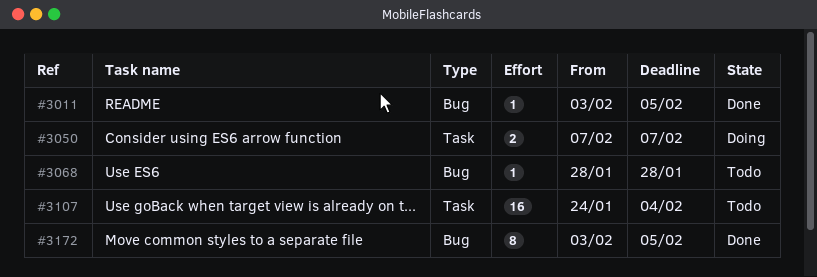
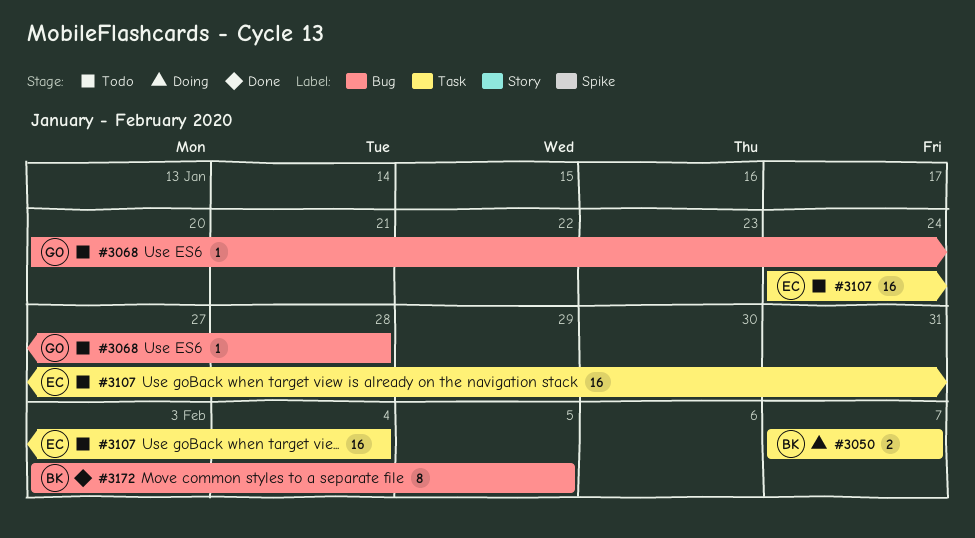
#3011: present -> none
#3068, start: Jan 28 -> Jan 20

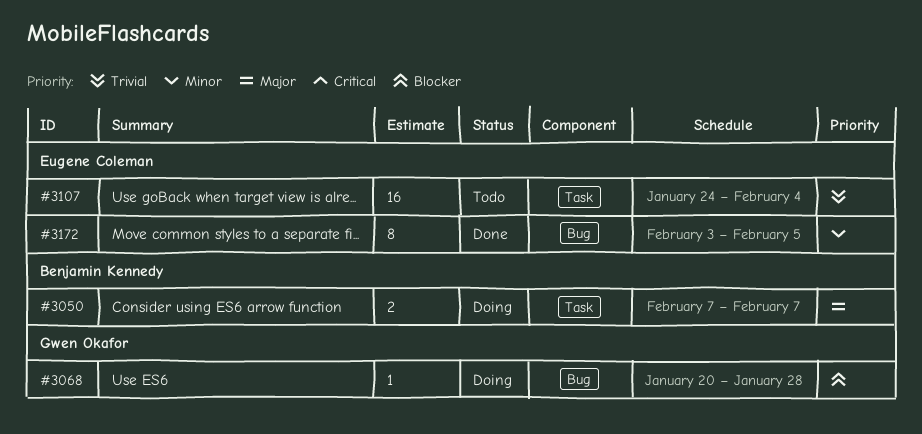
#3068, status: Todo -> Doing
#3172, owner: Benjamin Kennedy -> Eugene Coleman

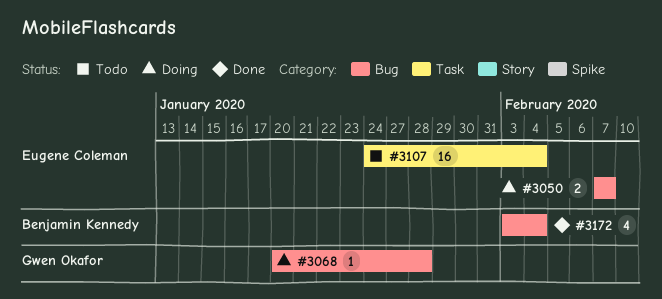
#3050, owner: Benjamin Kennedy -> Eugene Coleman
#3050, label: Task -> Bug
#3172, owner: Eugene Coleman -> Benjamin Kennedy
#3172, estimate: 8 -> 4
#3172, due: Feb 5 -> Feb 4

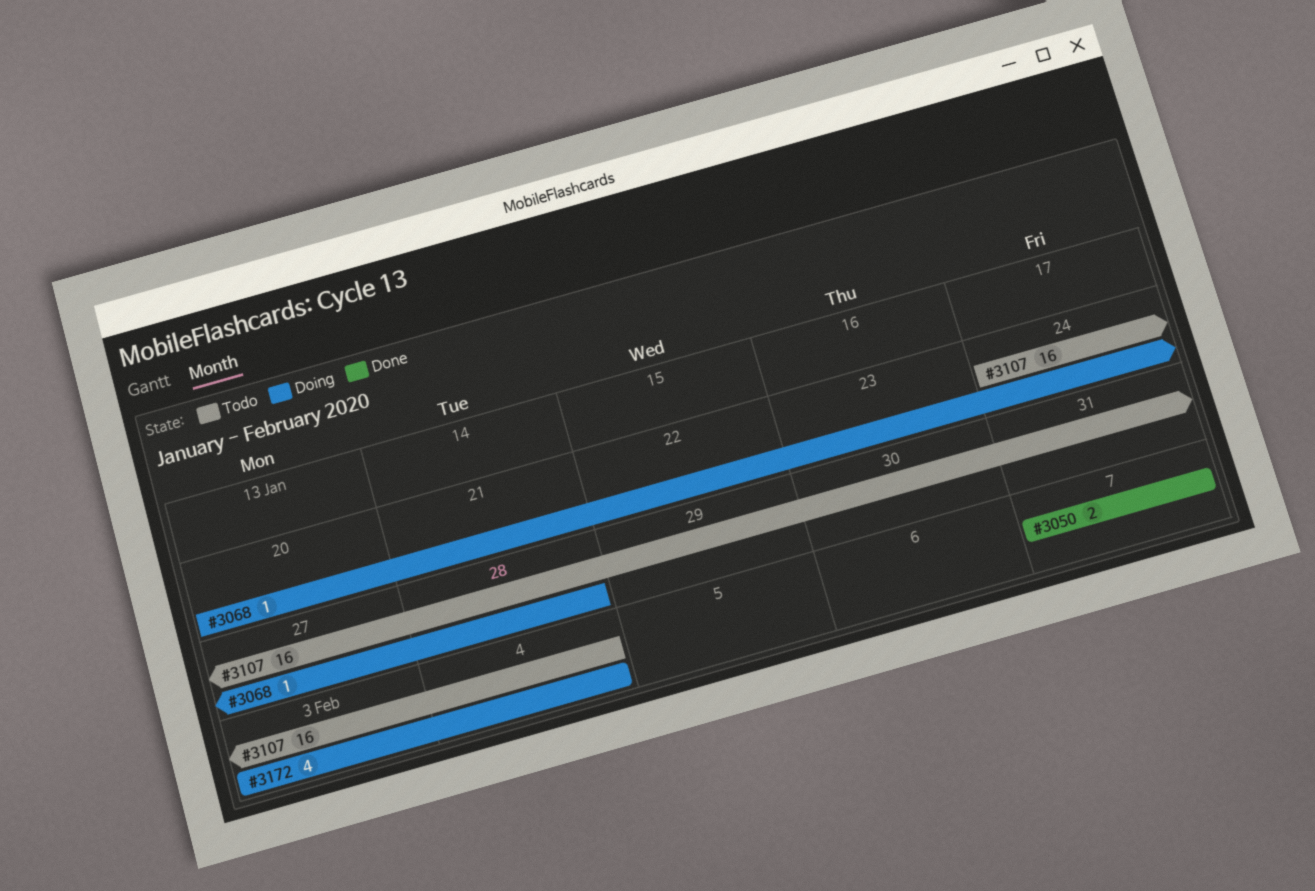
#3050, status: Doing -> Done
#3172, status: Done -> Doing

